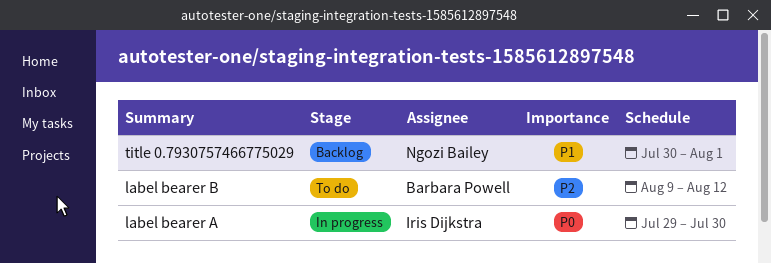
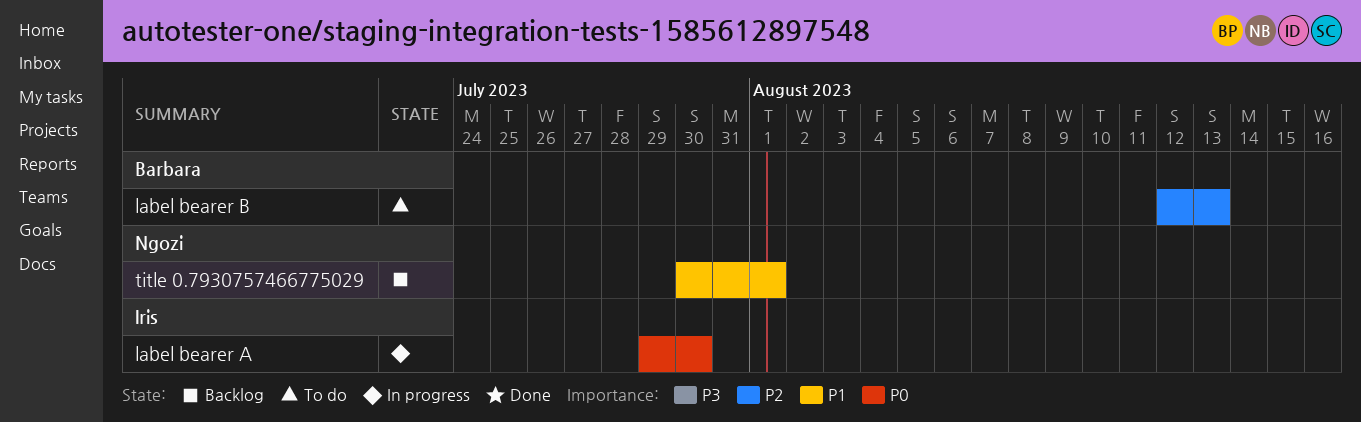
label bearer B, start: Aug 9 -> Aug 12
label bearer B, due: Aug 12 -> Aug 13

